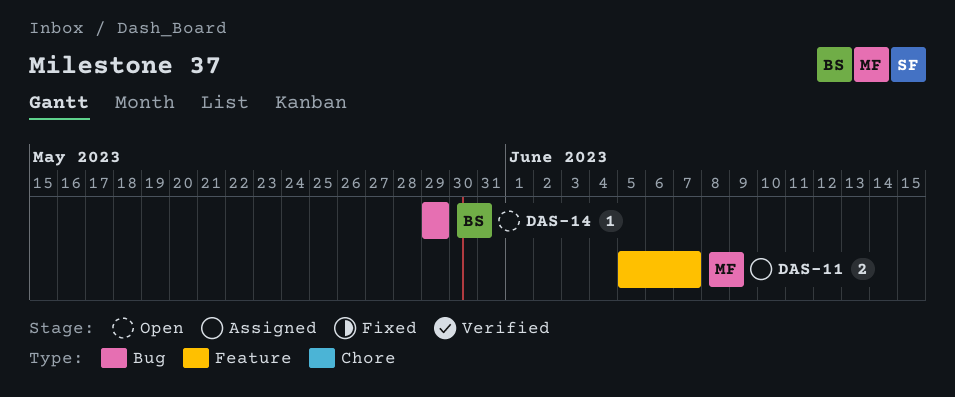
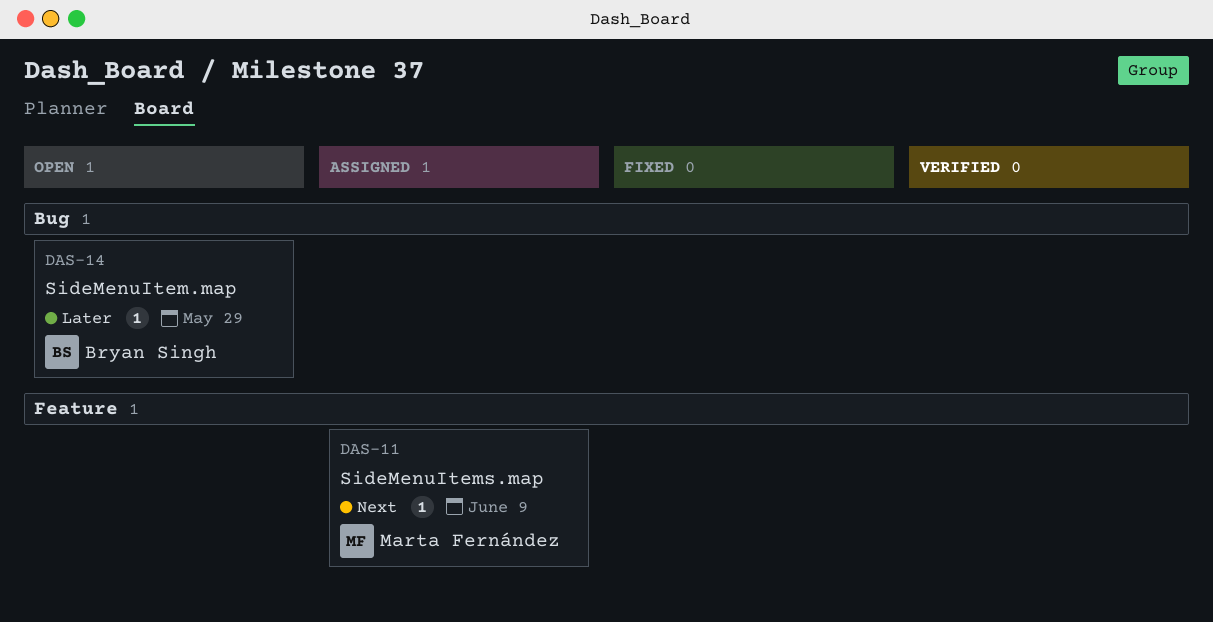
DAS-11, estimate: 2 -> 1
DAS-11, due: Jun 7 -> Jun 9

